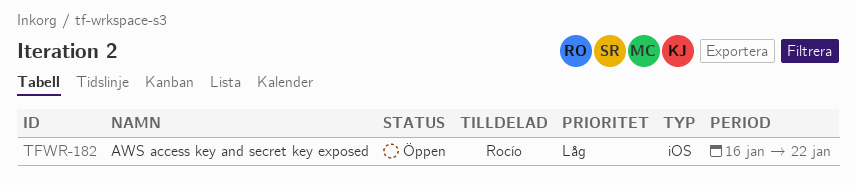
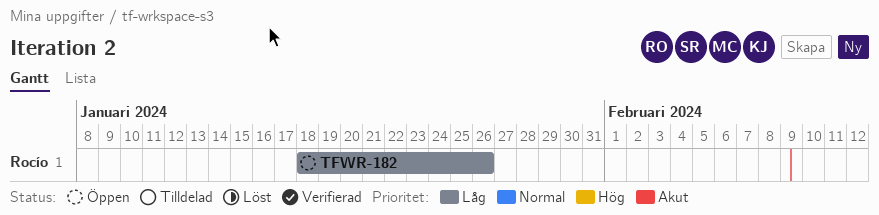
TFWR-182, start: Jan 16 -> Jan 18
TFWR-182, due: Jan 22 -> Jan 26

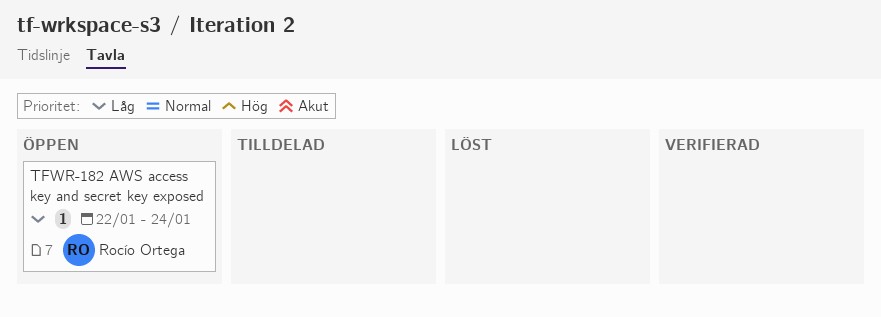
TFWR-182, start: Jan 18 -> Jan 22
TFWR-182, due: Jan 26 -> Jan 24

